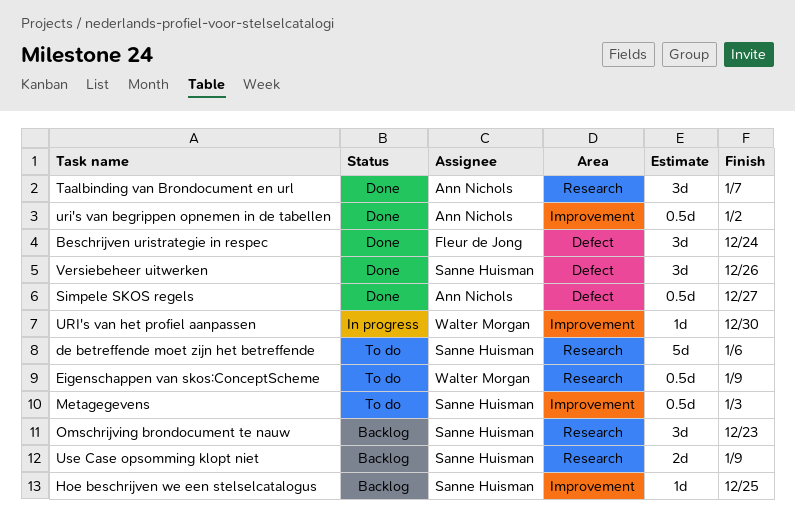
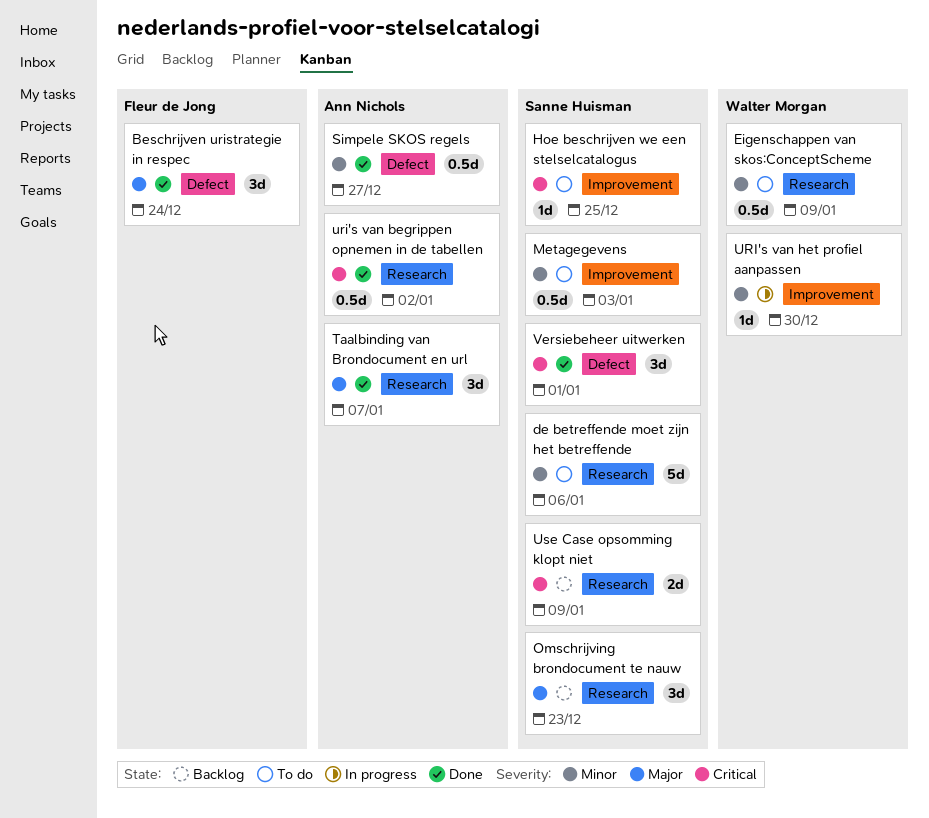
Hoe beschrijven we een stelselcatalogus, status: Backlog -> To do
uri's van begrippen opnemen in de tabellen, label: Improvement -> Research
Versiebeheer uitwerken, due: Dec 26 -> Jan 1

